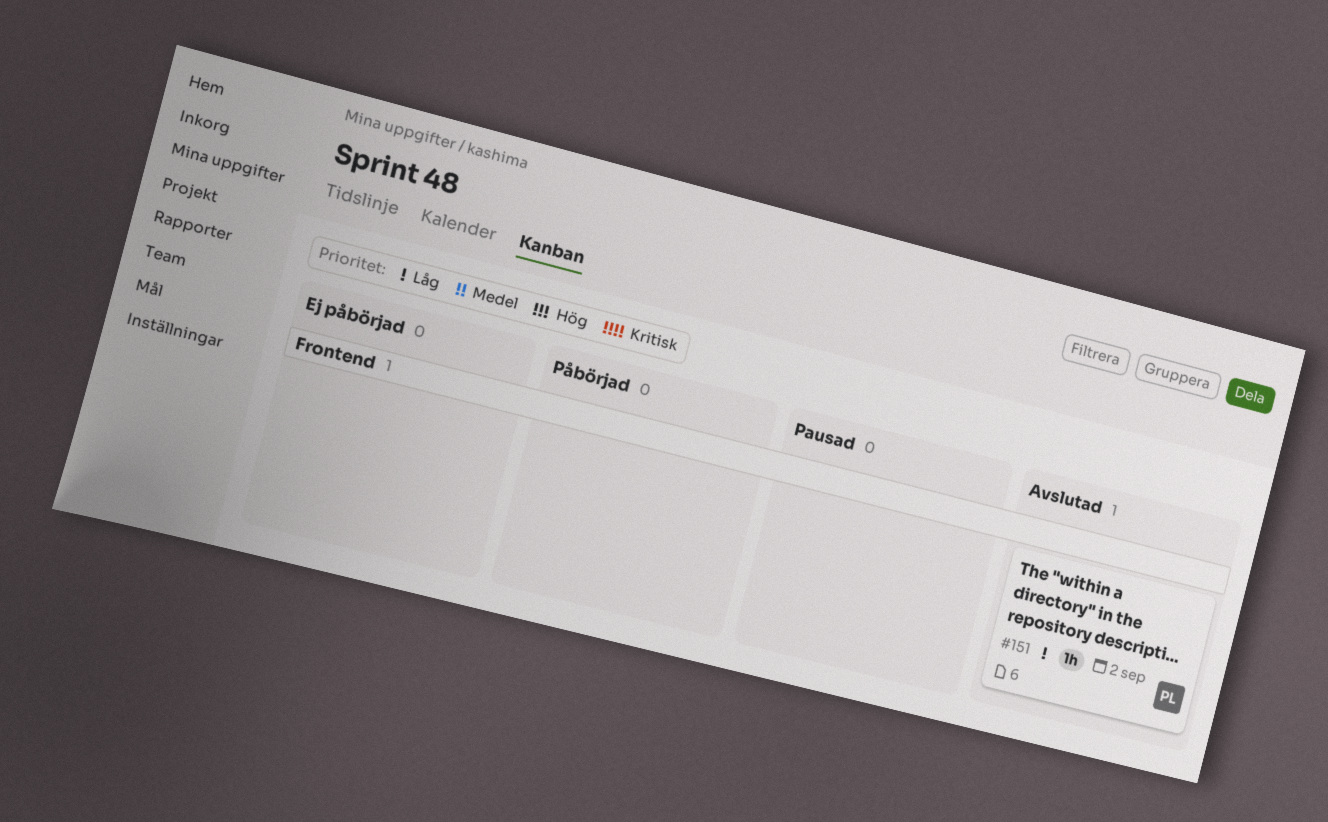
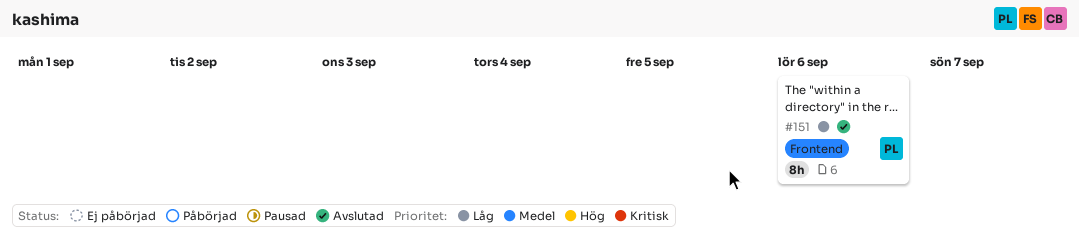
#151, estimate: 1h -> 8h
#151, due: Sep 2 -> Sep 6

